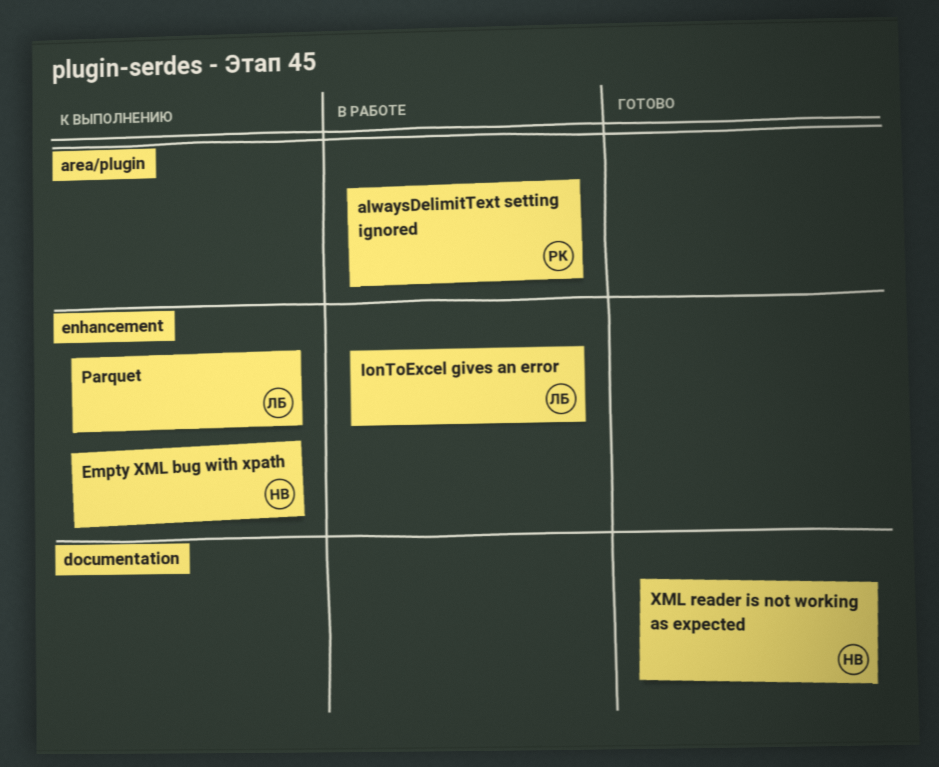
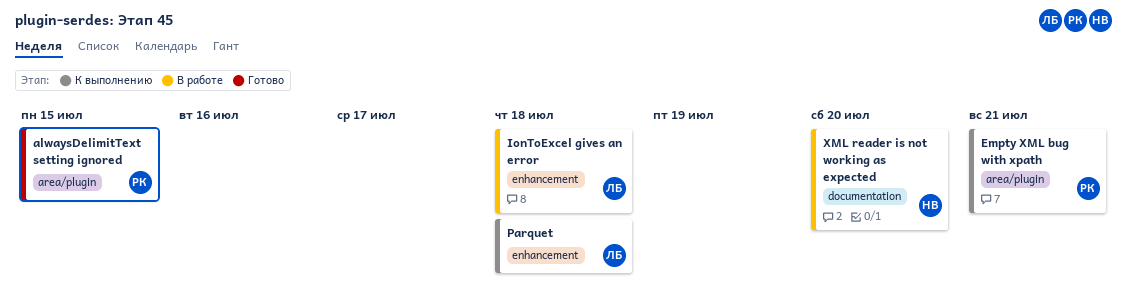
alwaysDelimitText setting ignored, status: В работе -> Готово
Empty XML bug with xpath, owner: НВ -> РК
Empty XML bug with xpath, label: enhancement -> area/plugin
XML reader is not working as expected, status: Готово -> В работе

